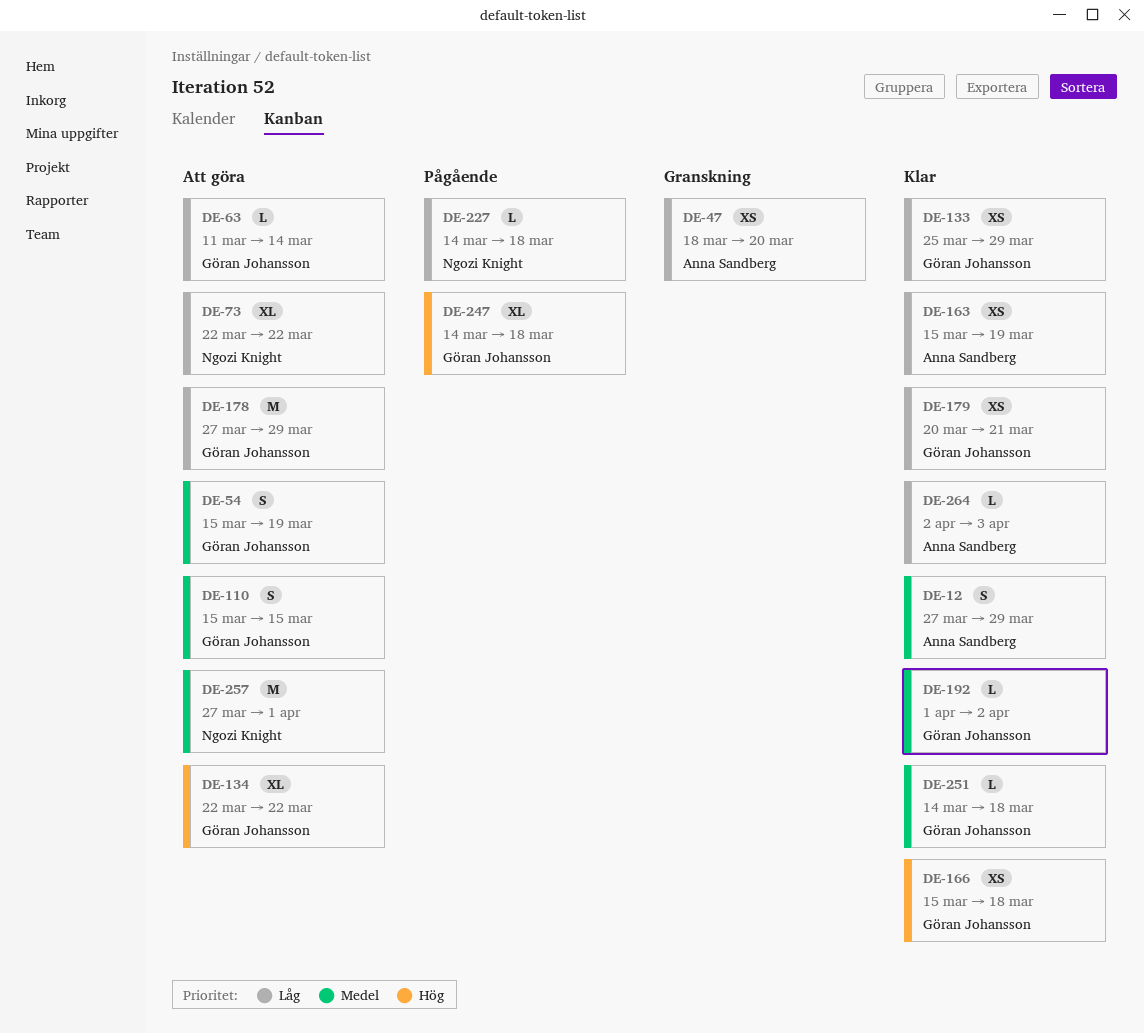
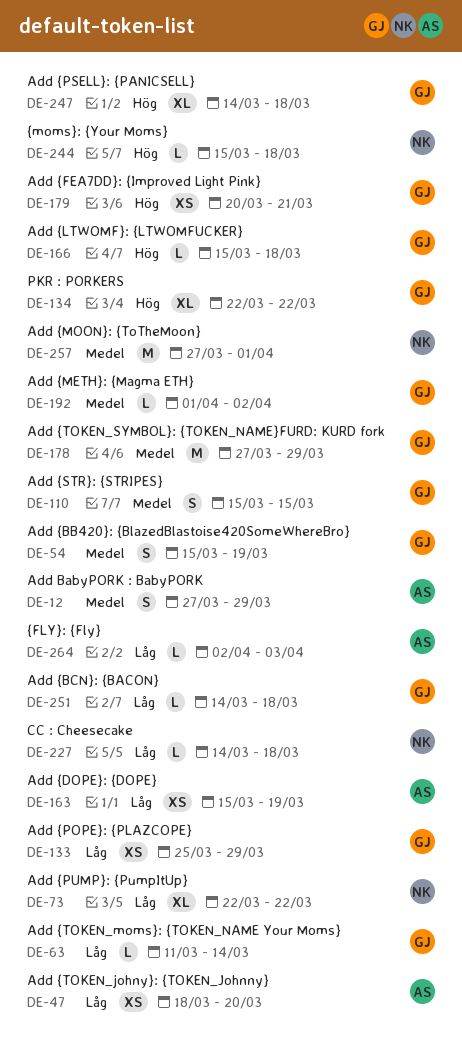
DE-166, estimate: XS -> L
DE-178, priority: Låg -> Medel
DE-179, priority: Låg -> Hög
DE-244: none -> present
DE-251, priority: Medel -> Låg

